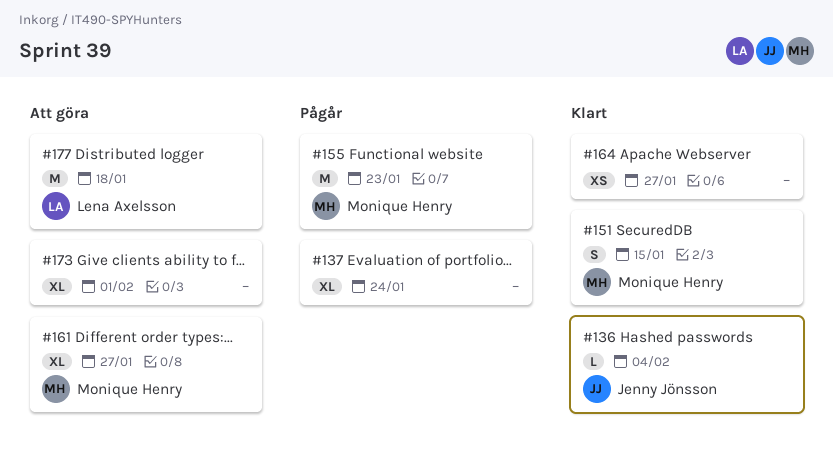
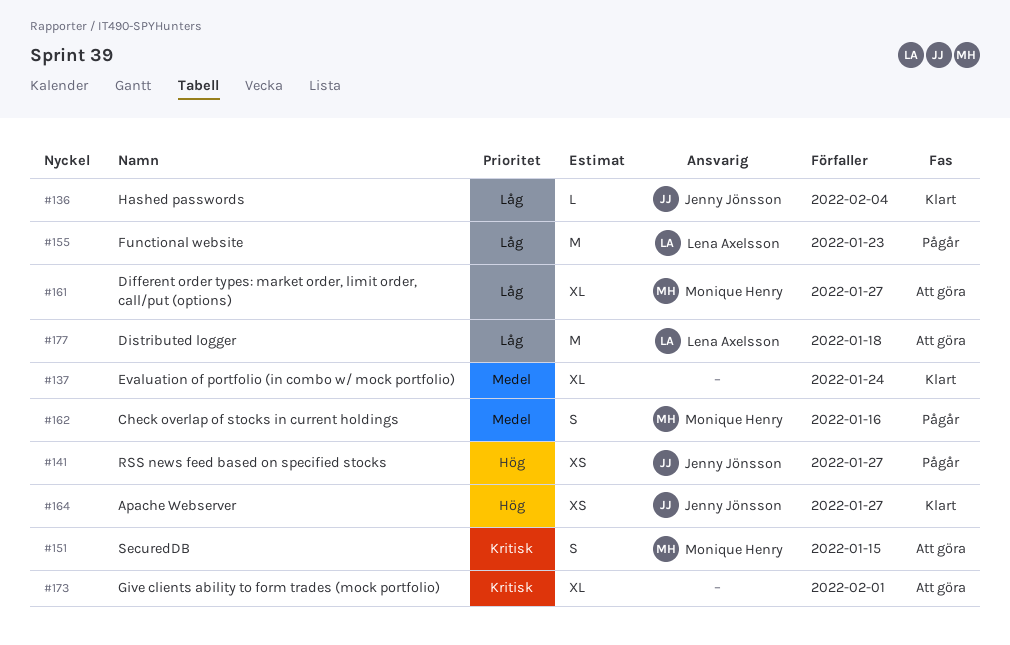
#137, status: Pågår -> Klart
#141: none -> present
#151, status: Klart -> Att göra
#155, owner: Monique Henry -> Lena Axelsson
#162: none -> present
#164, owner: none -> Jenny Jönsson

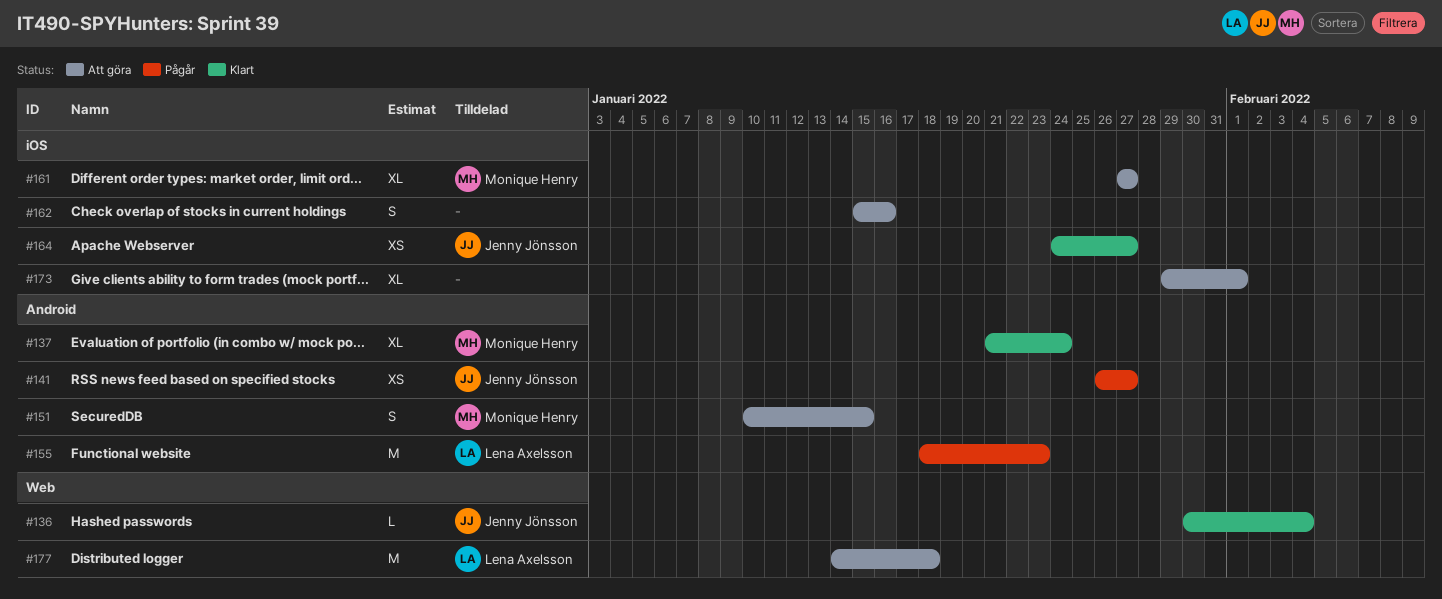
#137, owner: none -> Monique Henry
#162, status: Pågår -> Att göra
#162, owner: Monique Henry -> none

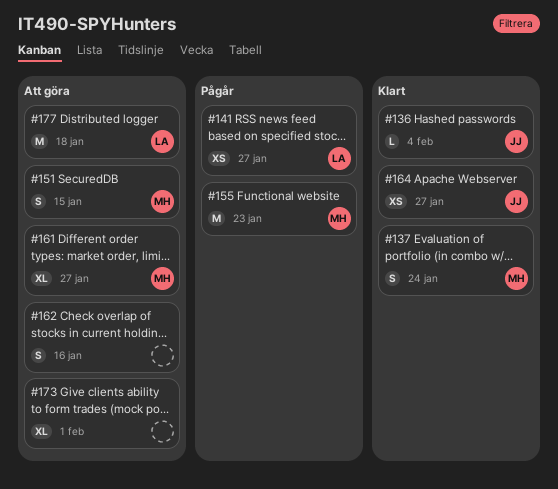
#137, estimate: XL -> S
#141, owner: Jenny Jönsson -> Lena Axelsson
#155, owner: Lena Axelsson -> Monique Henry

